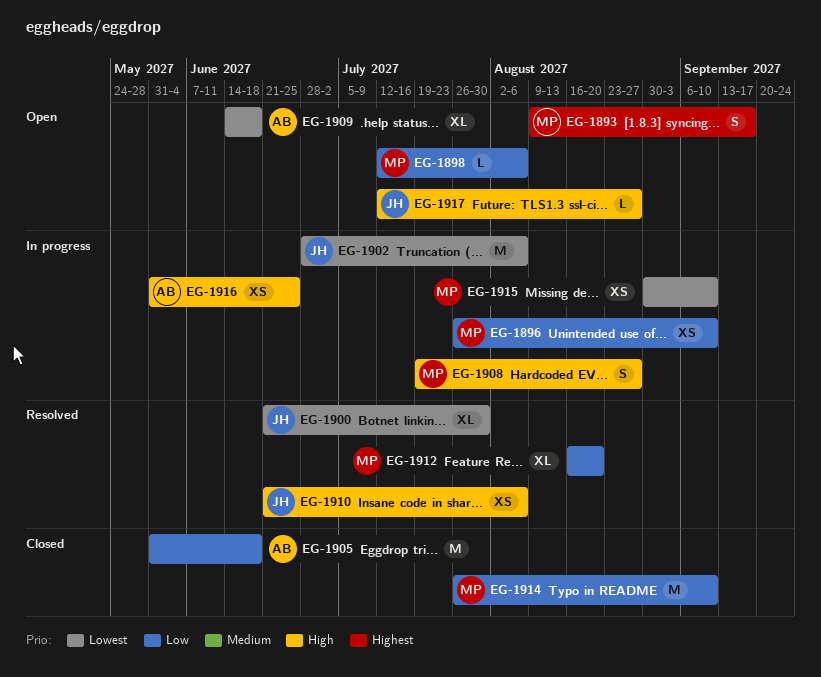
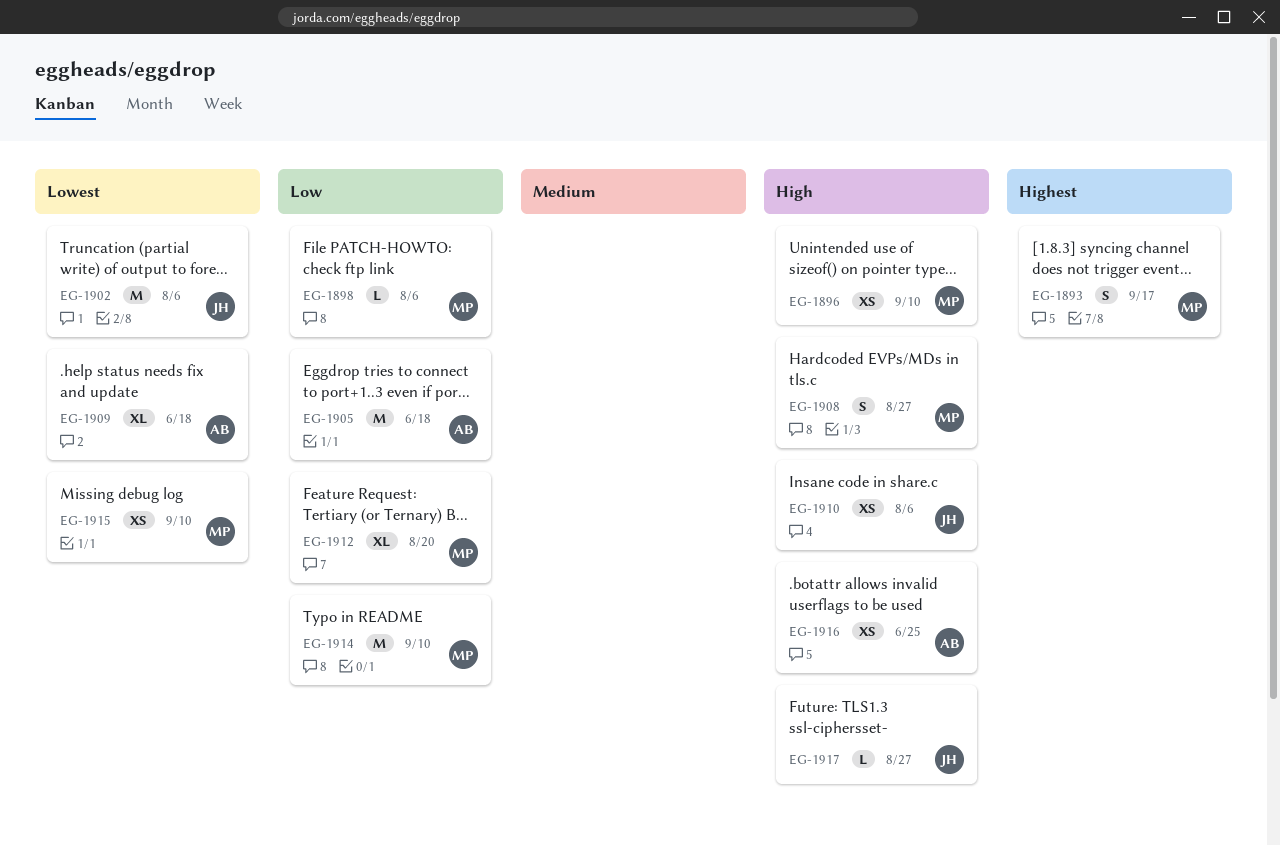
EG-1896, priority: Low -> High
EG-1900: present -> none

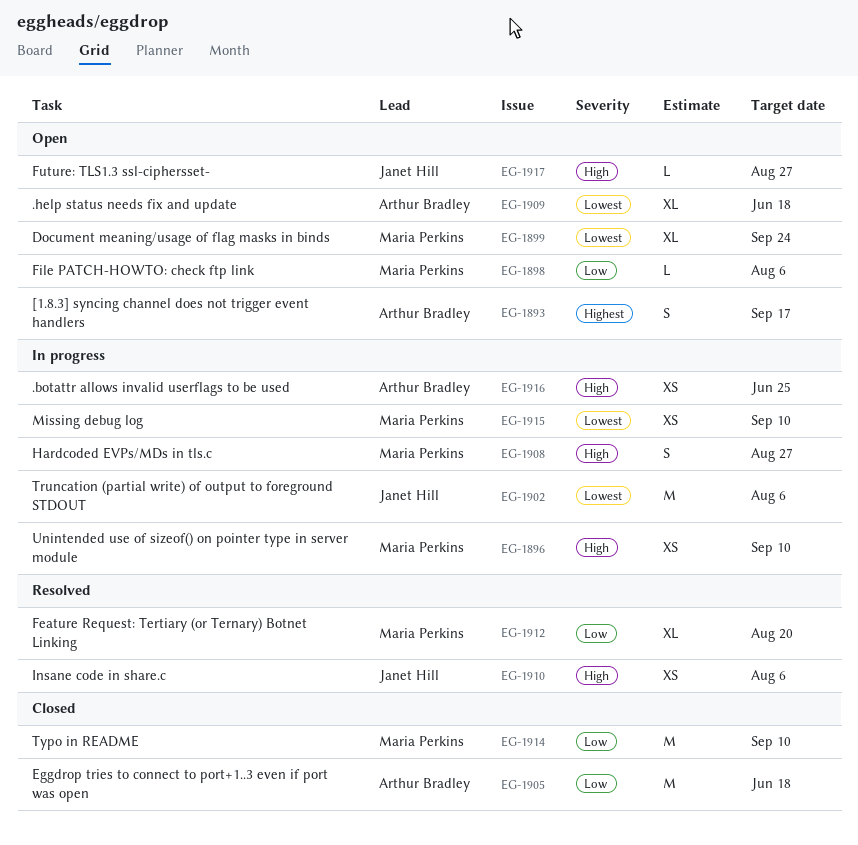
EG-1893, owner: Maria Perkins -> Arthur Bradley
EG-1899: none -> present

